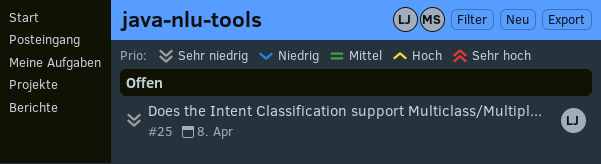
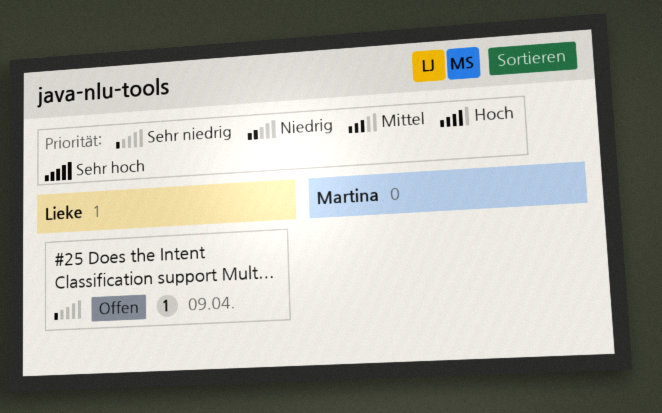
#25, due: Apr 8 -> Apr 9

